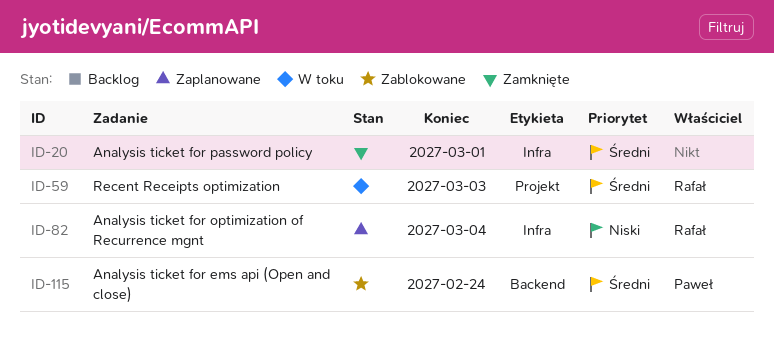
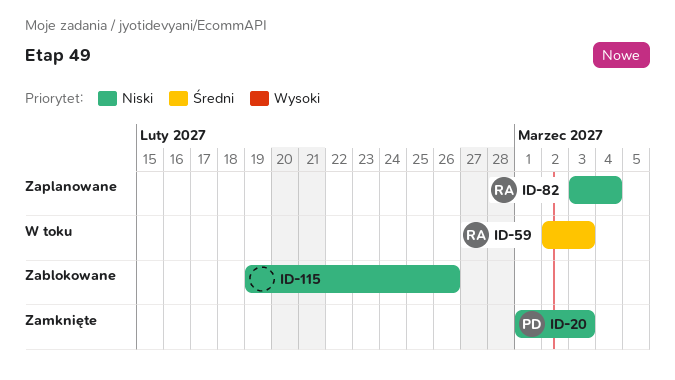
ID-20, owner: none -> Paweł
ID-20, priority: Średni -> Niski
ID-20, due: Mar 1 -> Mar 3
ID-115, owner: Paweł -> none
ID-115, priority: Średni -> Niski
ID-115, due: Feb 24 -> Feb 26

